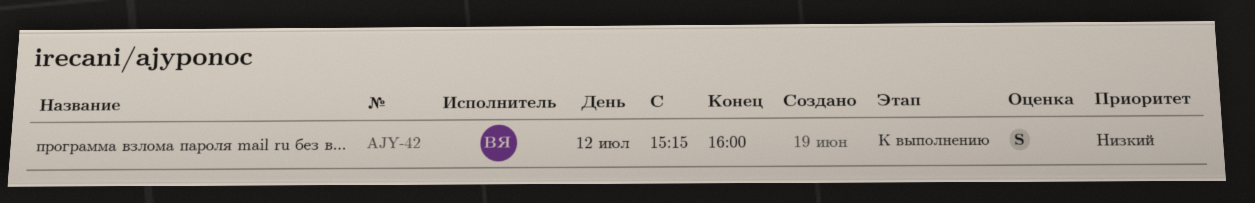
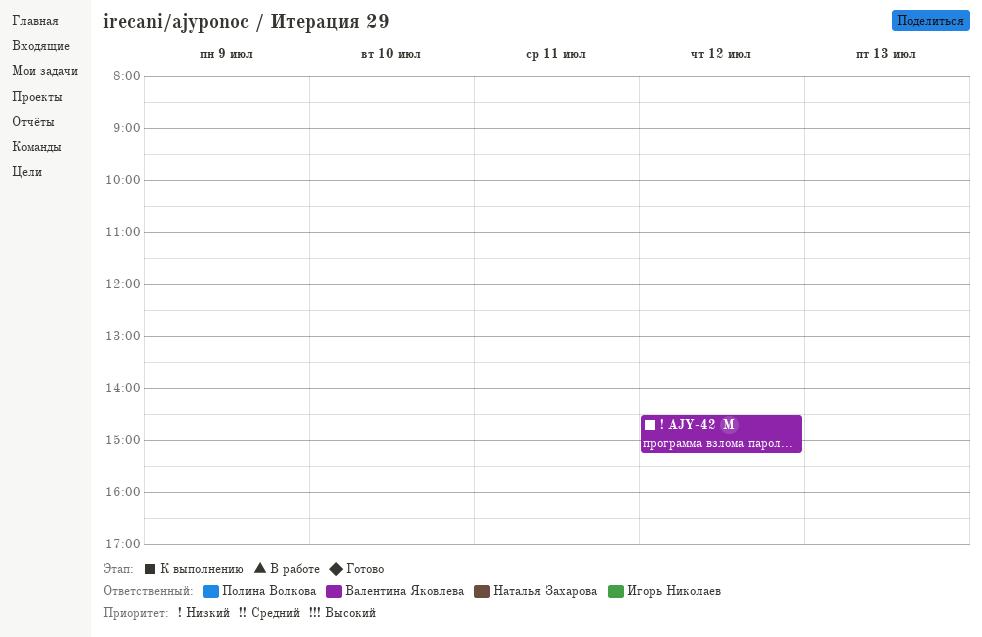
AJY-42, estimate: S -> M
AJY-42, begins: 15:15 -> 14:30
AJY-42, ends: 16:00 -> 15:15

